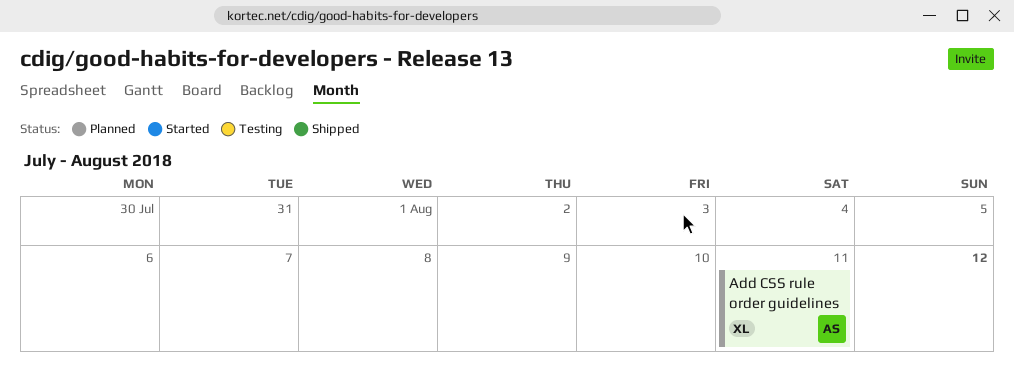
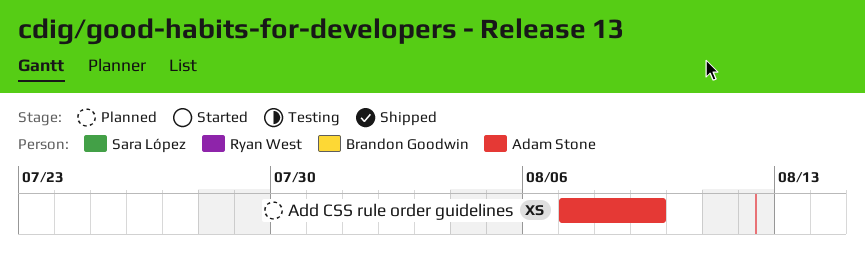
Add CSS rule order guidelines, estimate: XL -> XS
Add CSS rule order guidelines, due: Aug 11 -> Aug 9

